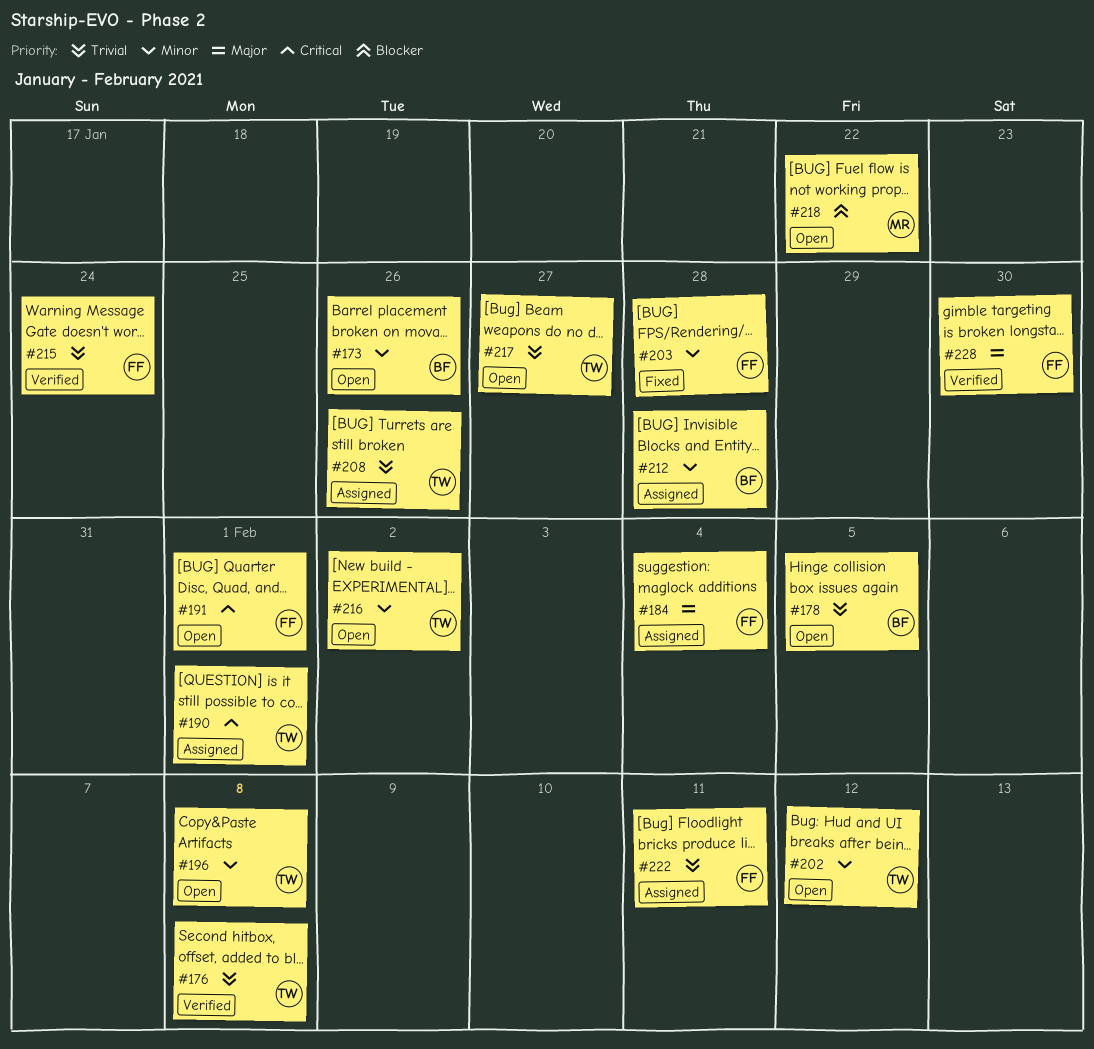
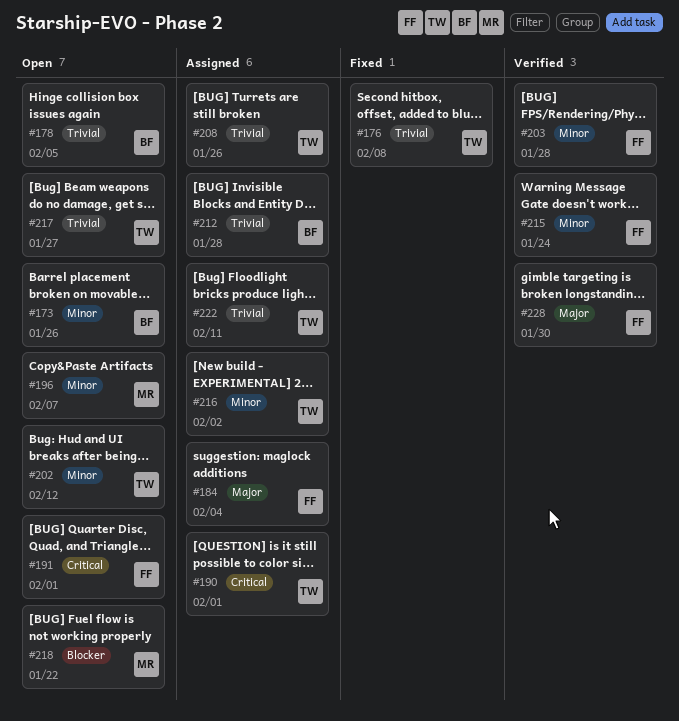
#176, status: Verified -> Fixed
#196, owner: TW -> MR
#196, due: Feb 8 -> Feb 7
#203, status: Fixed -> Verified
#212, priority: Minor -> Trivial
#215, priority: Trivial -> Minor
#216, status: Open -> Assigned
#222, owner: FF -> TW

